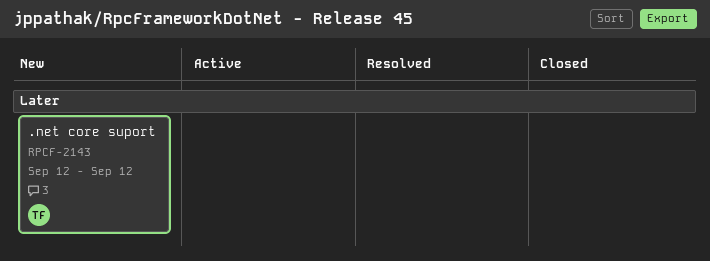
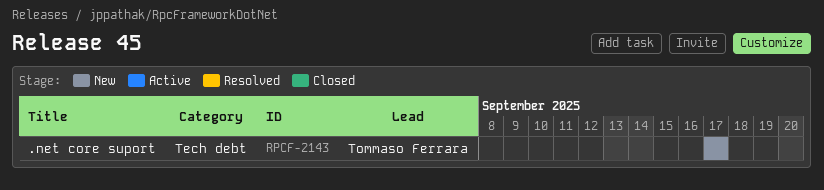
RPCF-2143, start: Sep 12 -> Sep 17
RPCF-2143, due: Sep 12 -> Sep 17

